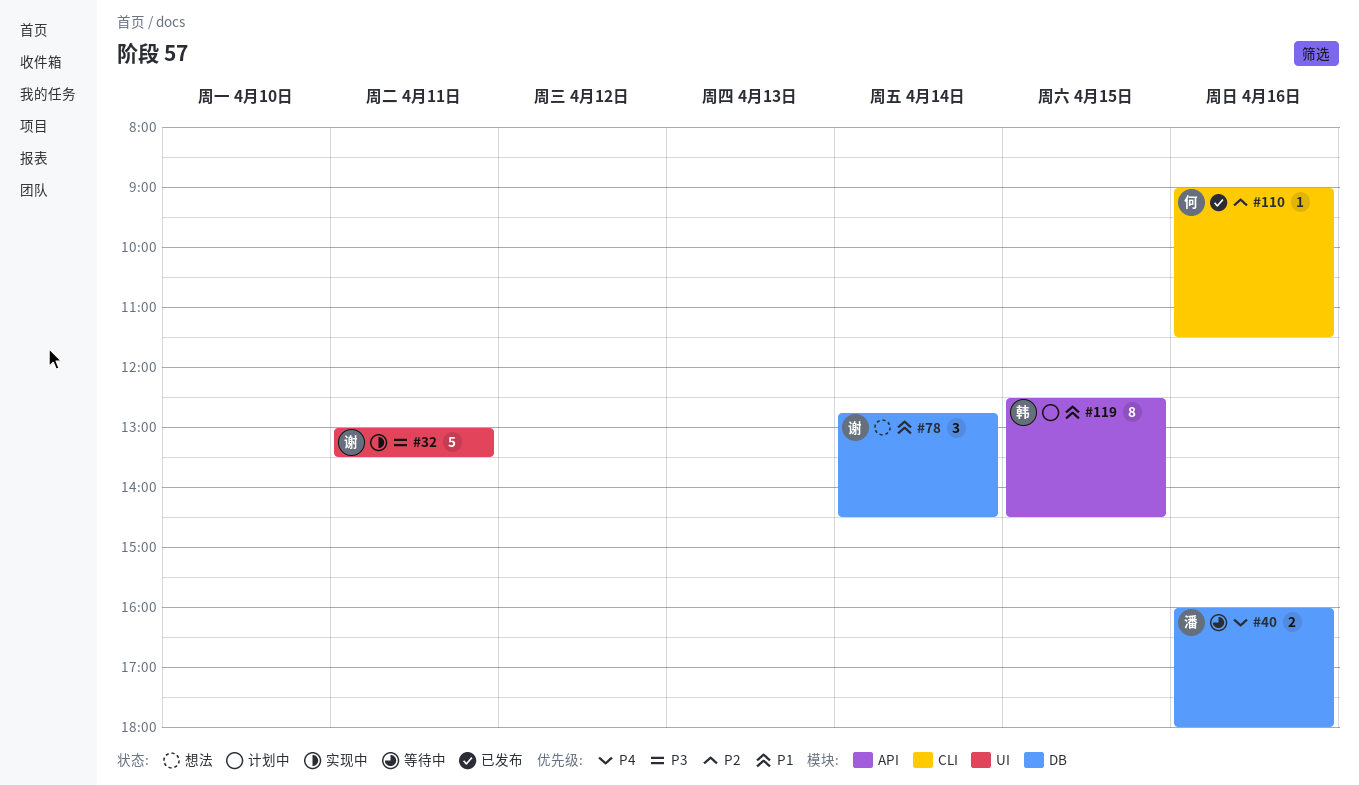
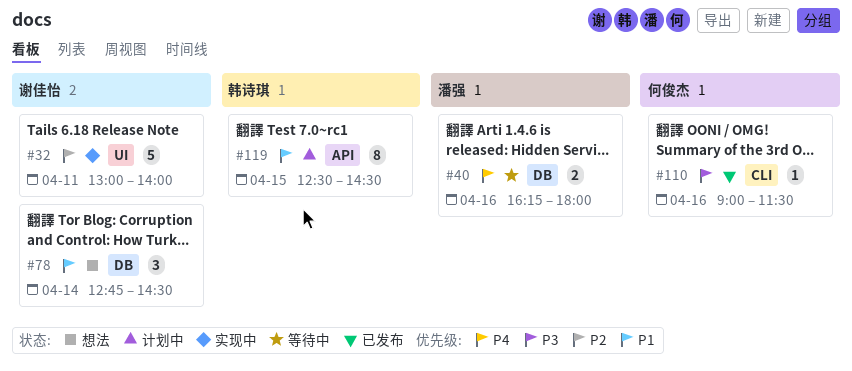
#32, priority: P3 -> P2
#32, ends: 13:30 -> 14:00
#40, begins: 16:00 -> 16:15
#110, priority: P2 -> P3

